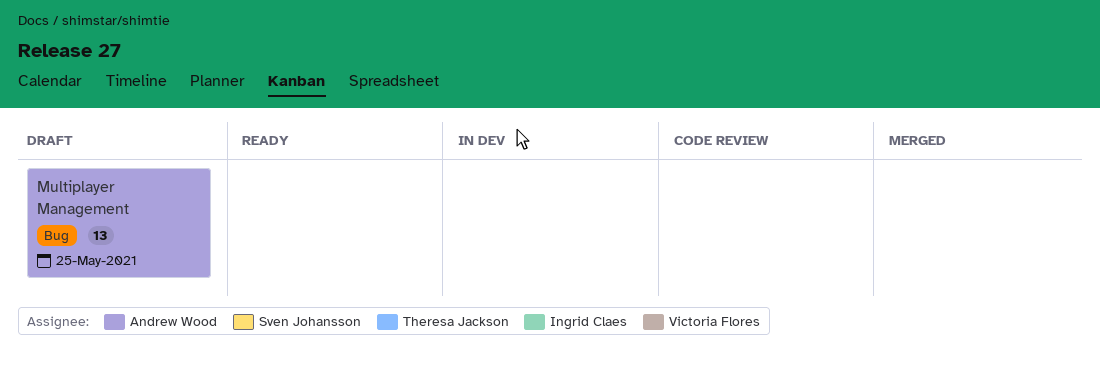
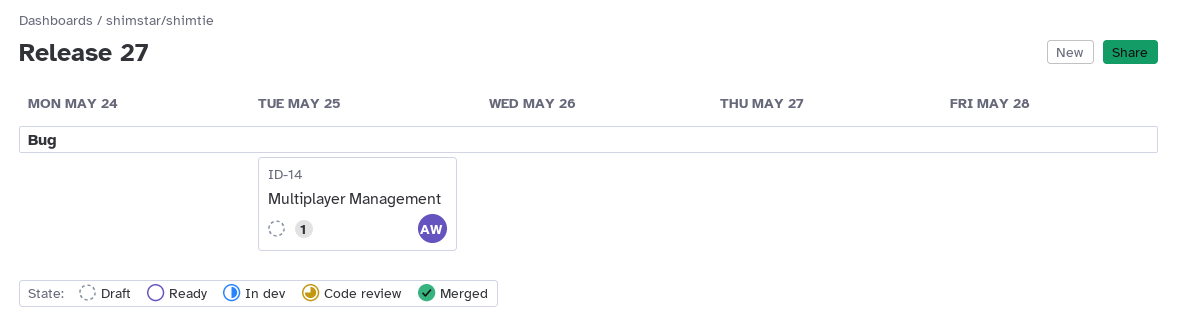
Multiplayer Management, estimate: 13 -> 1

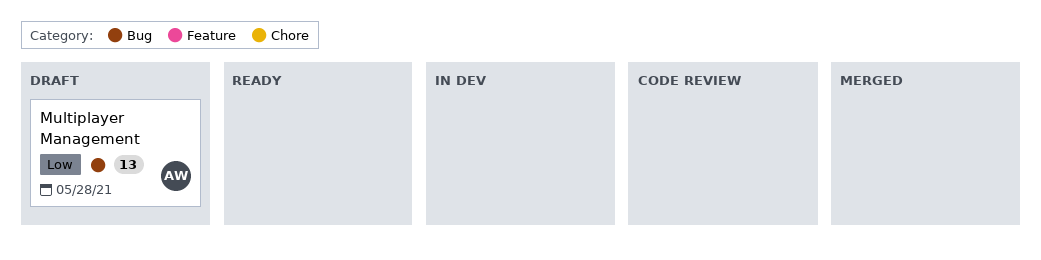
Multiplayer Management, estimate: 1 -> 13
Multiplayer Management, due: May 25 -> May 28

